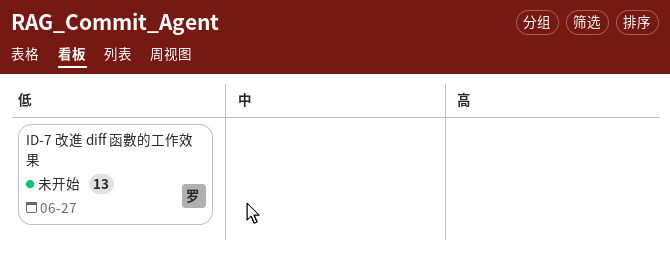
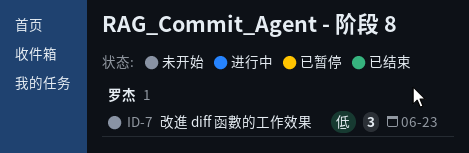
ID-7, estimate: 13 -> 3
ID-7, due: Jun 27 -> Jun 23

